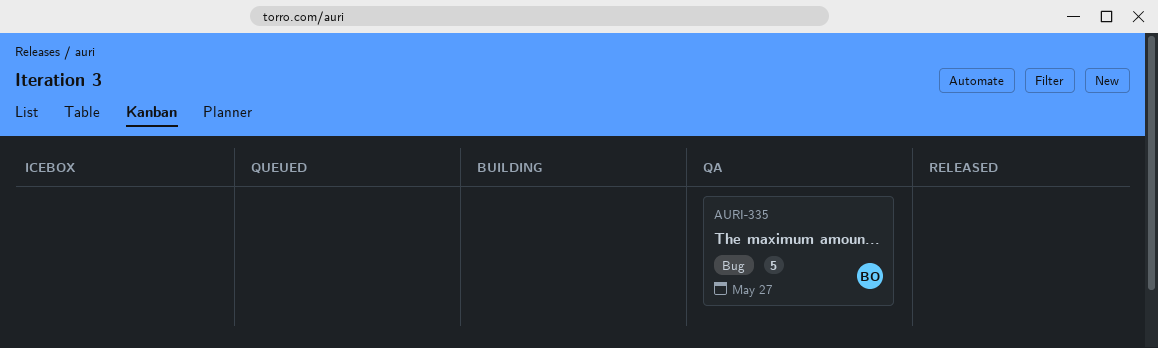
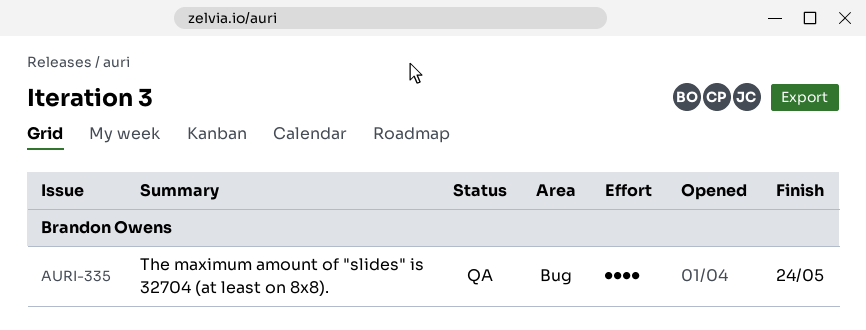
AURI-335, estimate: 5 -> 4
AURI-335, due: May 27 -> May 24

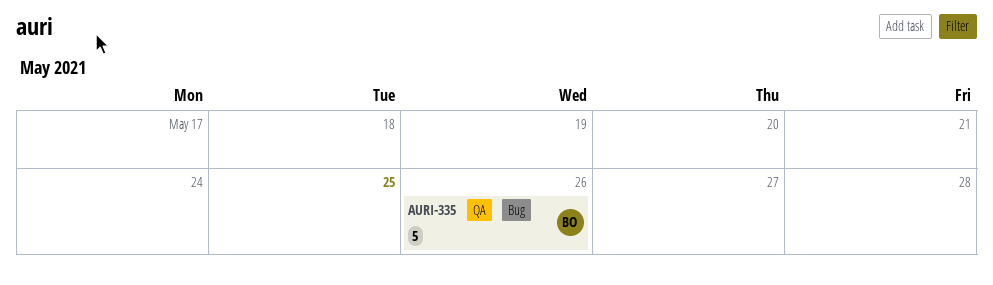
AURI-335, estimate: 4 -> 5
AURI-335, due: May 24 -> May 26

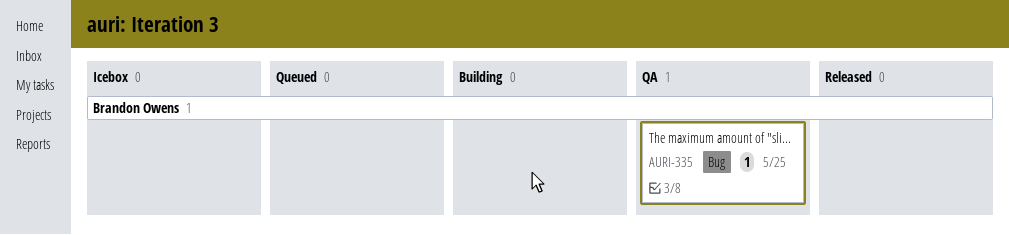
AURI-335, estimate: 5 -> 1
AURI-335, due: May 26 -> May 25

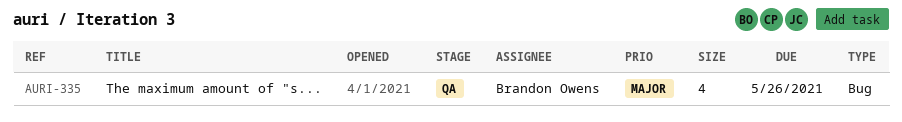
AURI-335, estimate: 1 -> 4
AURI-335, due: May 25 -> May 26

